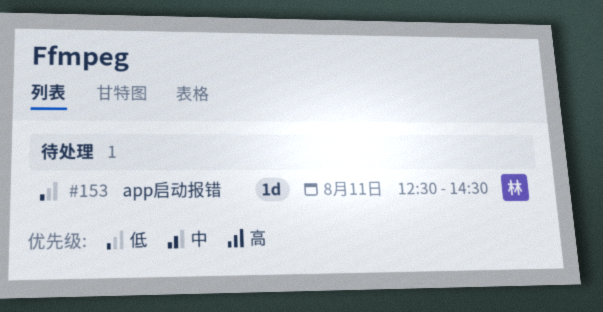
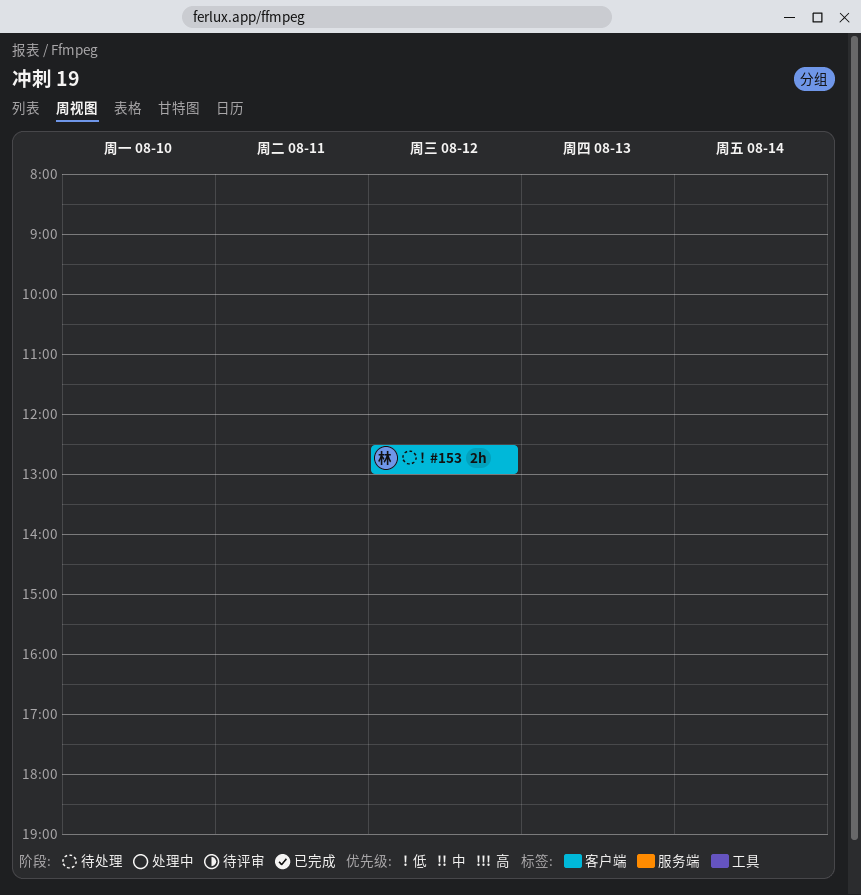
#153, estimate: 1d -> 2h
#153, day: Aug 11 -> Aug 12
#153, ends: 14:30 -> 13:00

